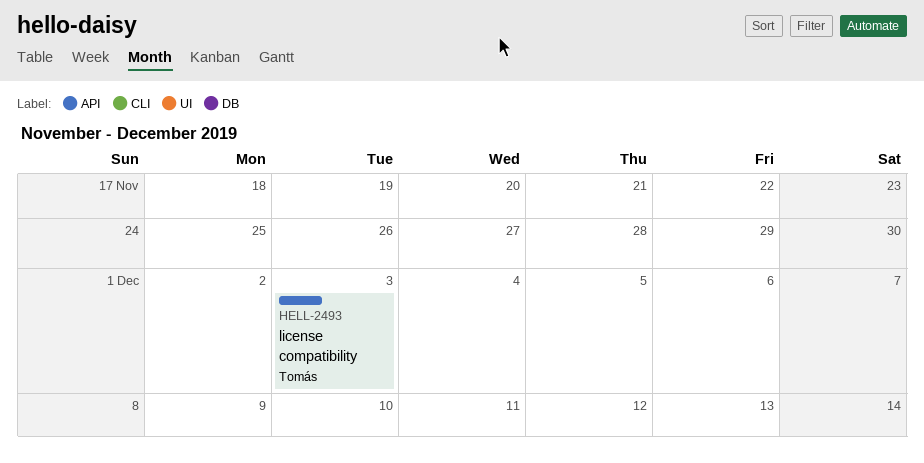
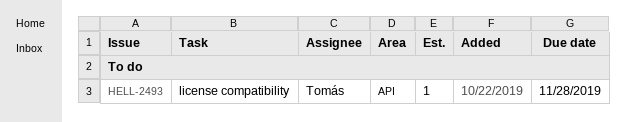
HELL-2493, due: Dec 3 -> Nov 28

